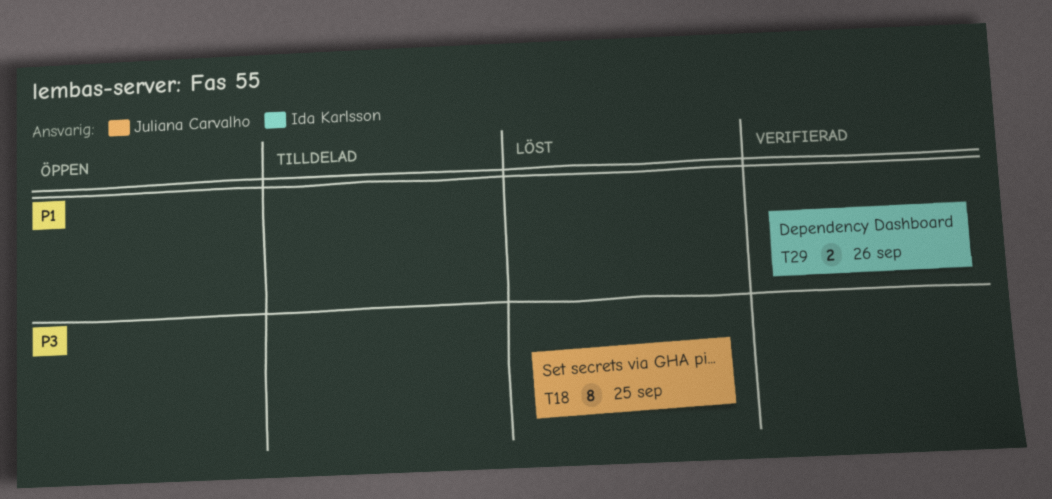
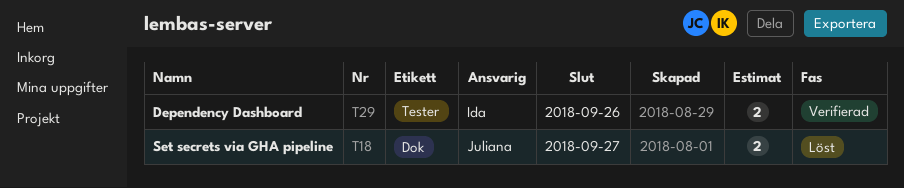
T18, estimate: 8 -> 2
T18, due: Sep 25 -> Sep 27

